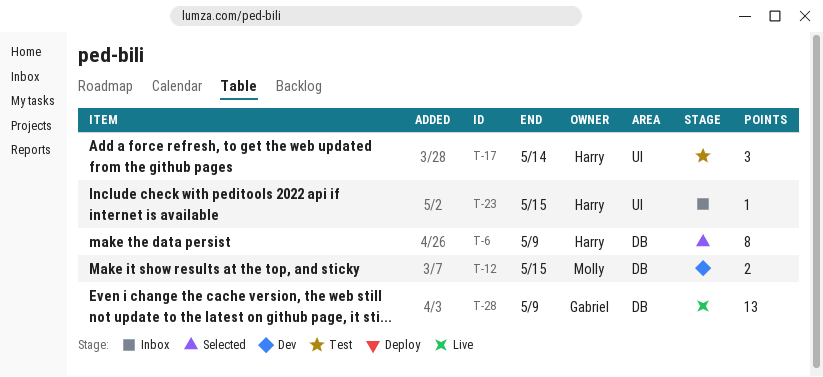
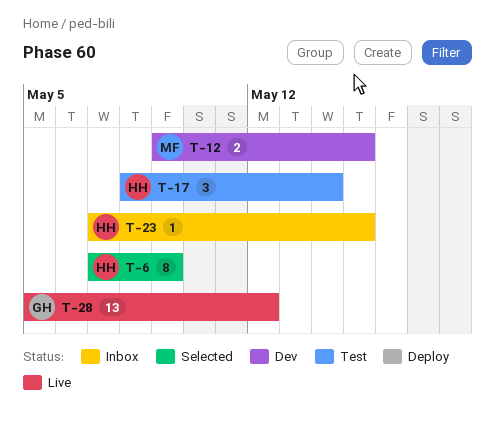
T-28, due: May 9 -> May 12

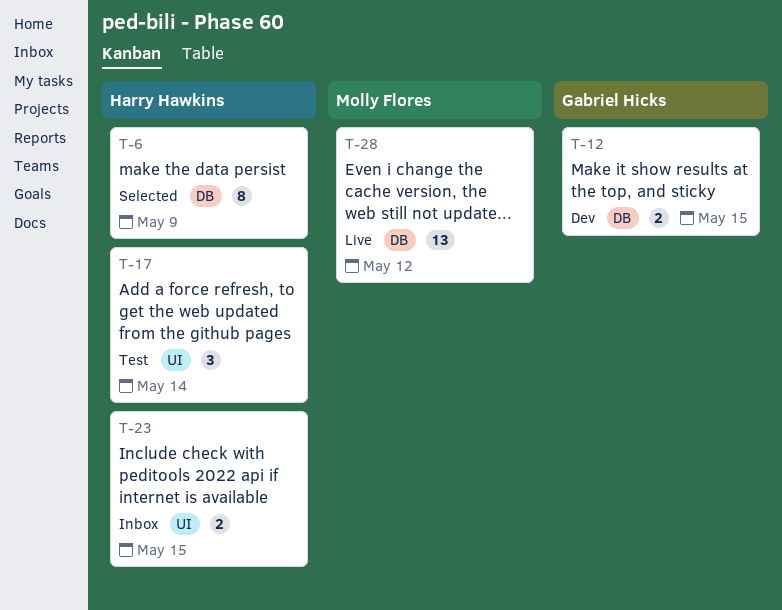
T-12, owner: Molly Flores -> Gabriel Hicks
T-23, estimate: 1 -> 2
T-28, owner: Gabriel Hicks -> Molly Flores

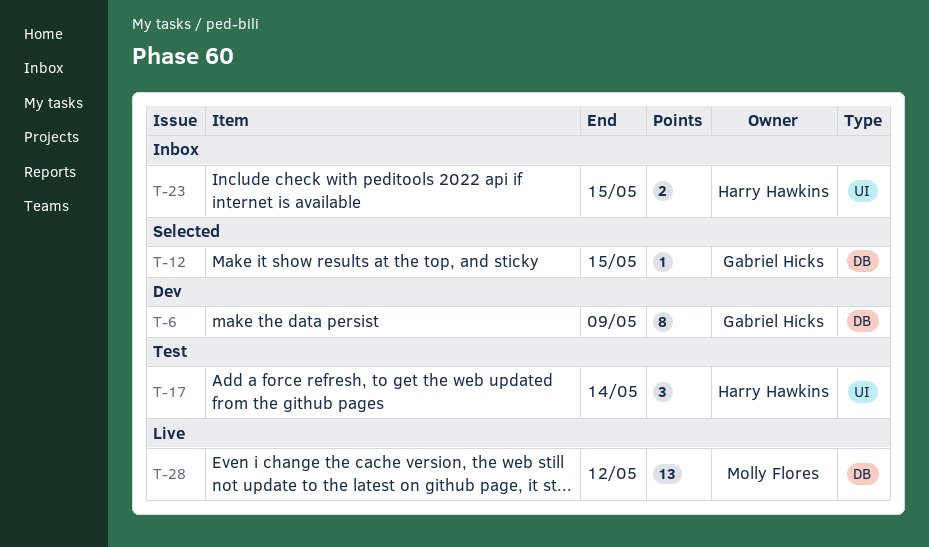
T-6, status: Selected -> Dev
T-6, owner: Harry Hawkins -> Gabriel Hicks
T-12, status: Dev -> Selected
T-12, estimate: 2 -> 1

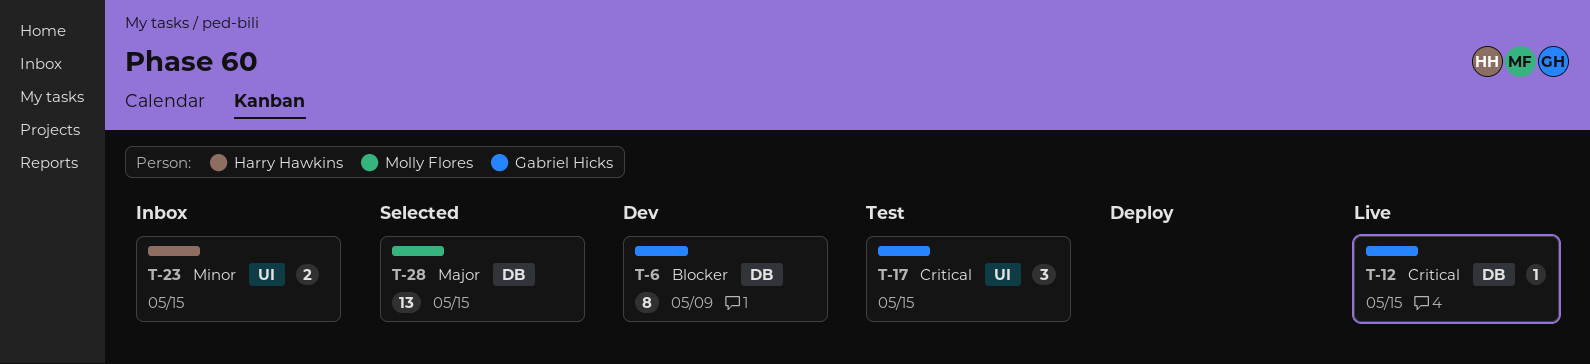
T-12, status: Selected -> Live
T-17, owner: Harry Hawkins -> Gabriel Hicks
T-17, due: May 14 -> May 15
T-28, status: Live -> Selected
T-28, due: May 12 -> May 15

